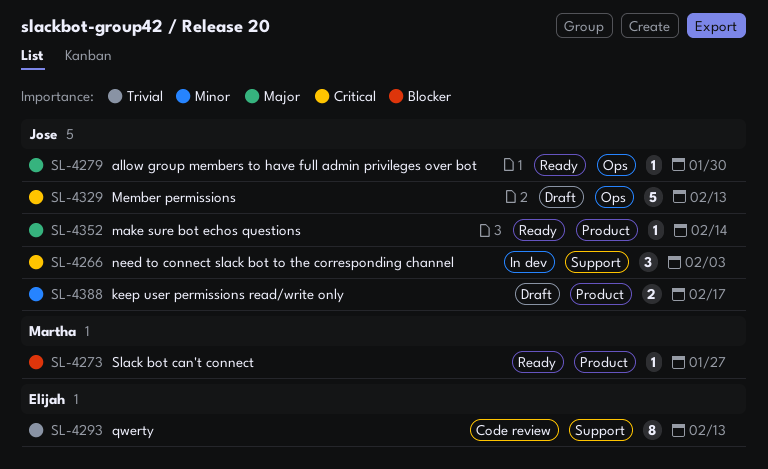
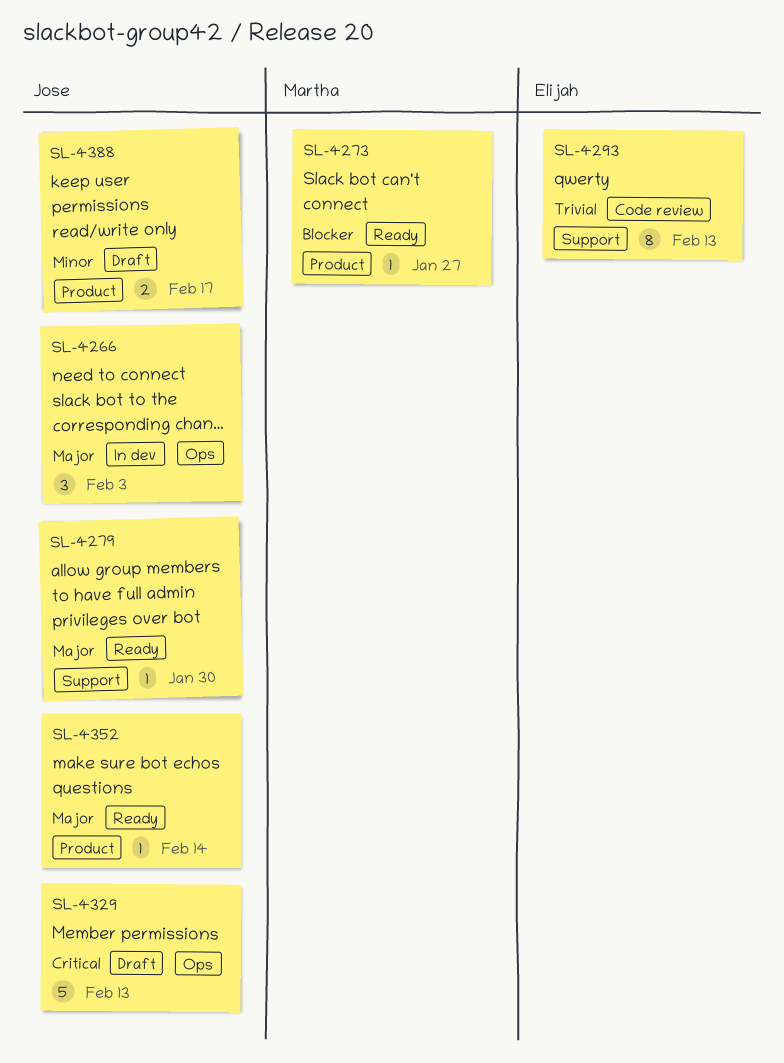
SL-4266, priority: Critical -> Major
SL-4266, label: Support -> Ops
SL-4279, label: Ops -> Support

